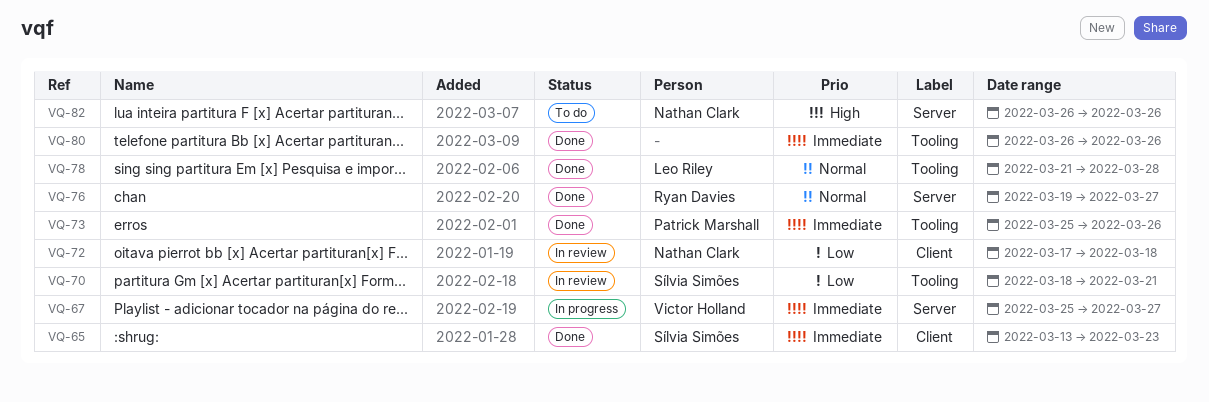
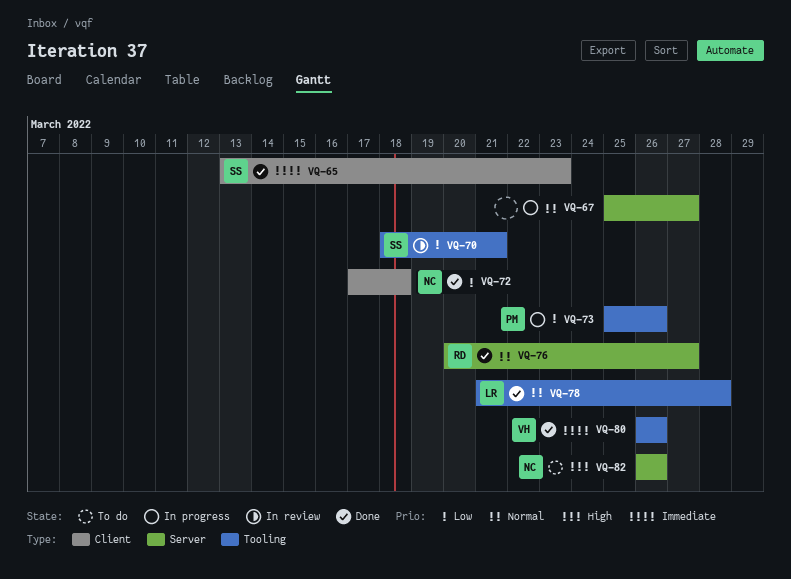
VQ-67, owner: Victor Holland -> none
VQ-67, priority: Immediate -> Normal
VQ-72, status: In review -> Done
VQ-73, status: Done -> In progress
VQ-73, priority: Immediate -> Low
VQ-76, start: Mar 19 -> Mar 20
VQ-80, owner: none -> Victor Holland

